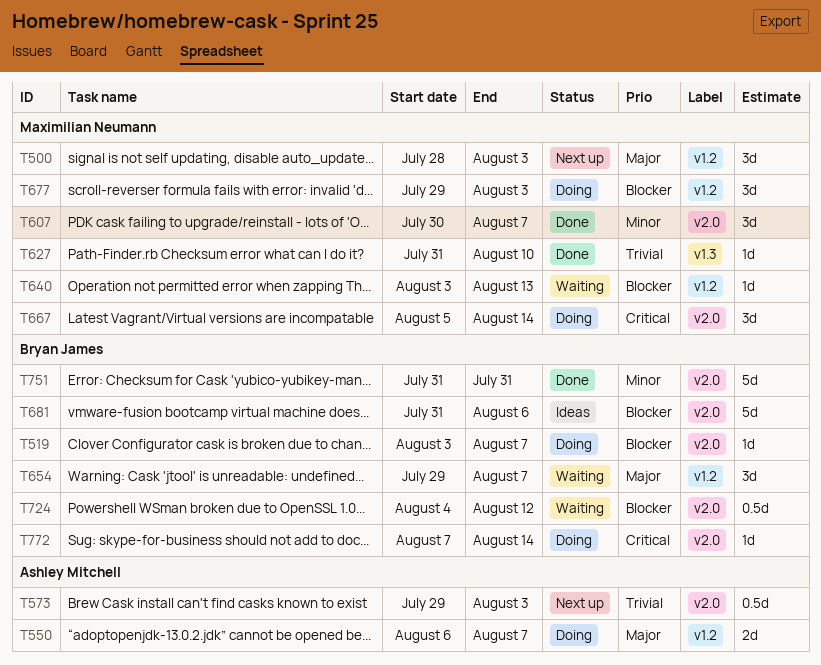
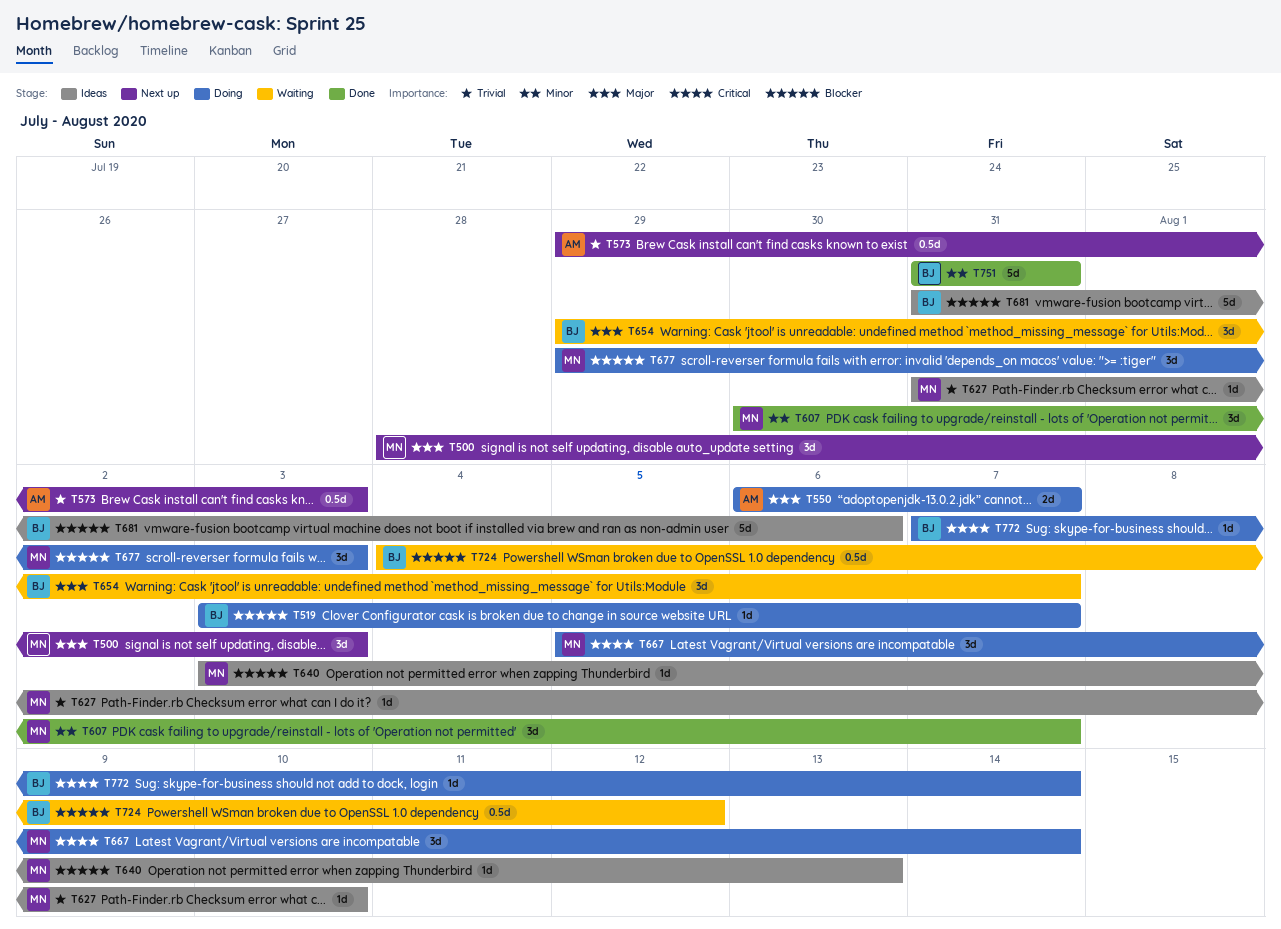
T627, status: Done -> Ideas
T640, status: Waiting -> Ideas

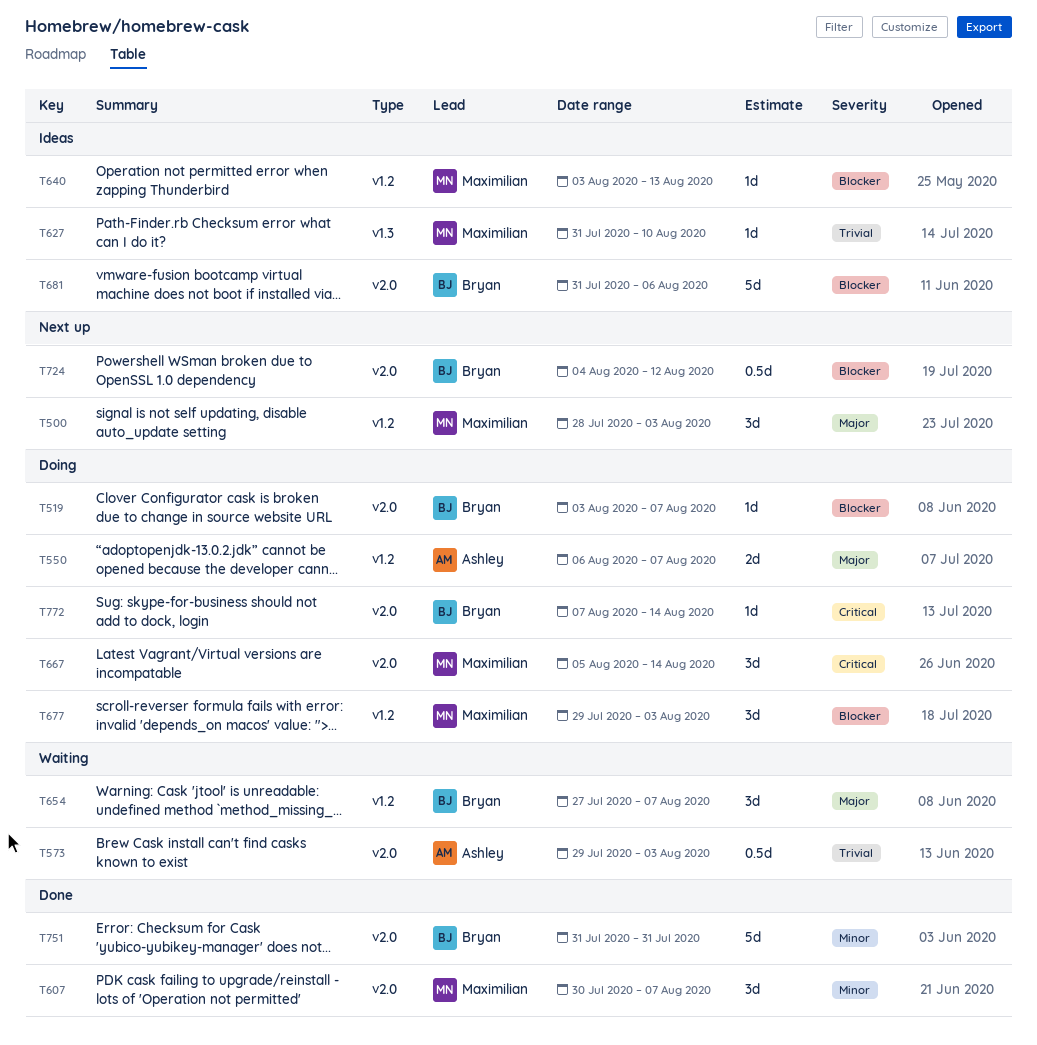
T573, status: Next up -> Waiting
T654, start: Jul 29 -> Jul 27
T724, status: Waiting -> Next up

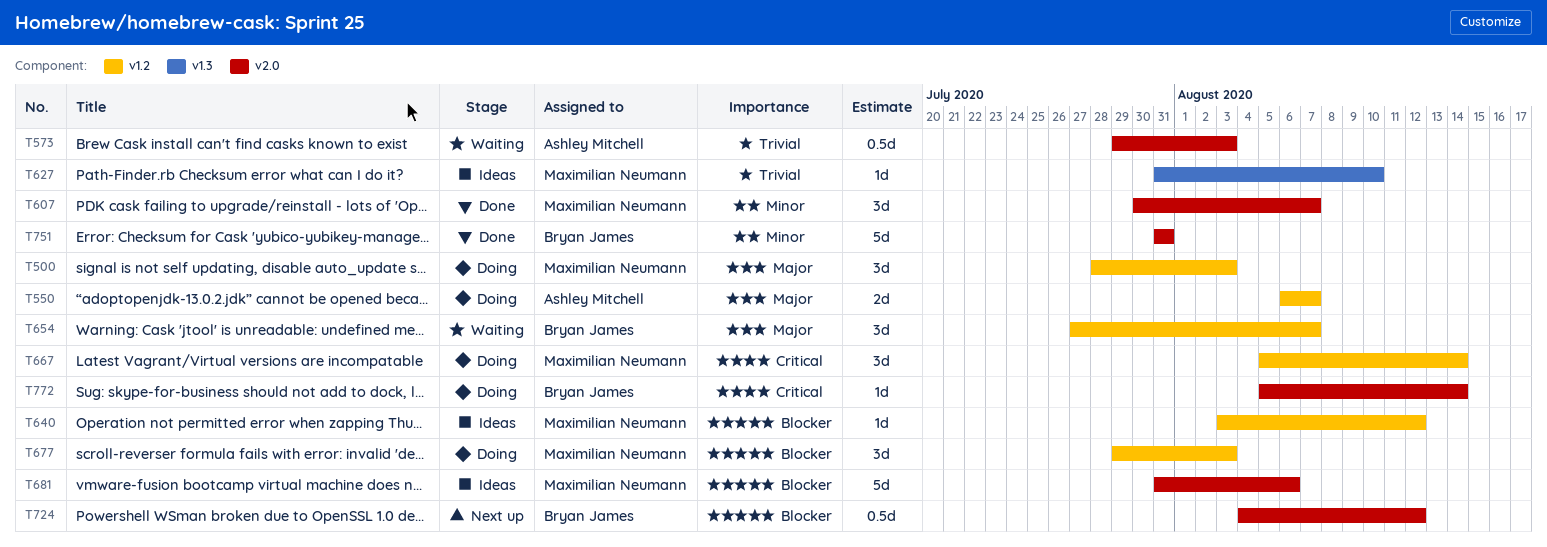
T500, status: Next up -> Doing
T519: present -> none
T640, due: Aug 13 -> Aug 12
T667, label: v2.0 -> v1.2
T681, owner: Bryan James -> Maximilian Neumann
T772, start: Aug 7 -> Aug 5

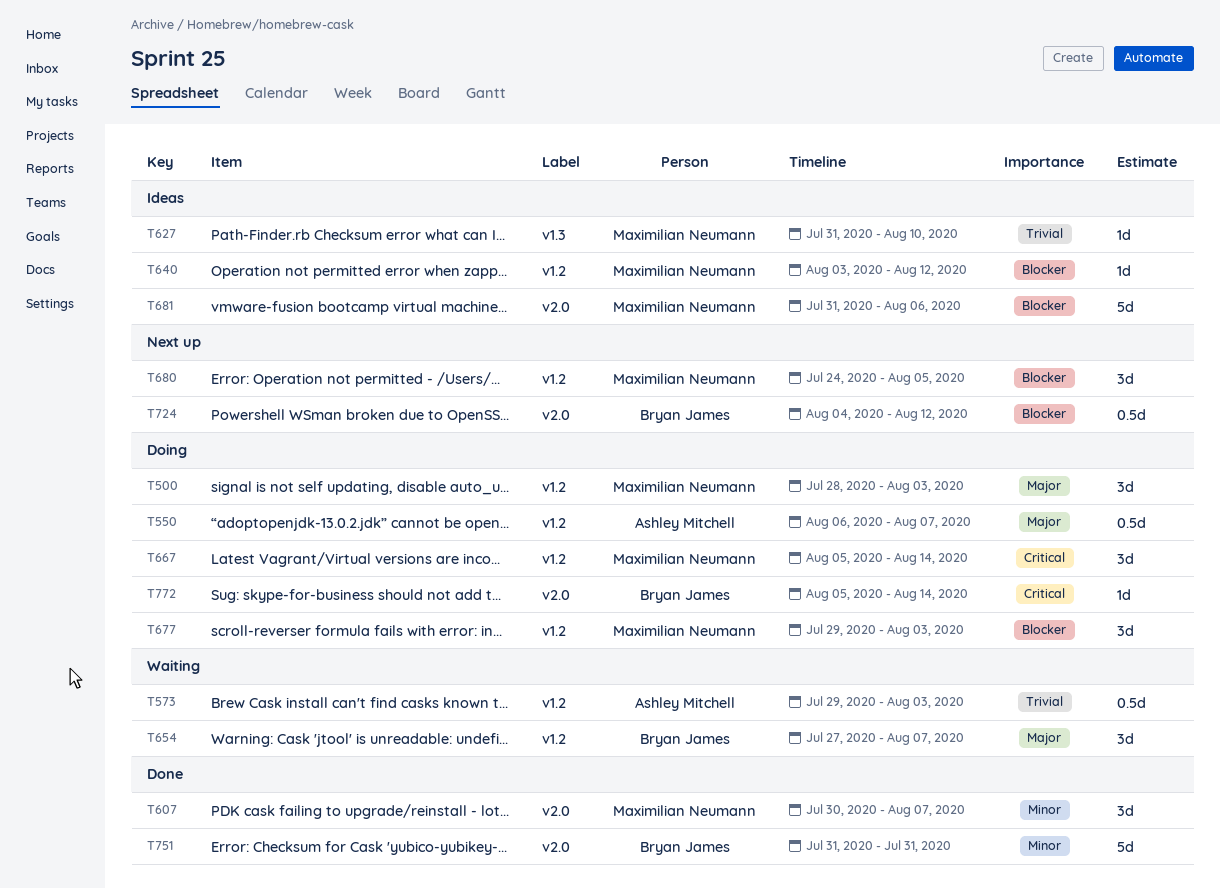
T550, estimate: 2d -> 0.5d
T573, label: v2.0 -> v1.2
T680: none -> present

